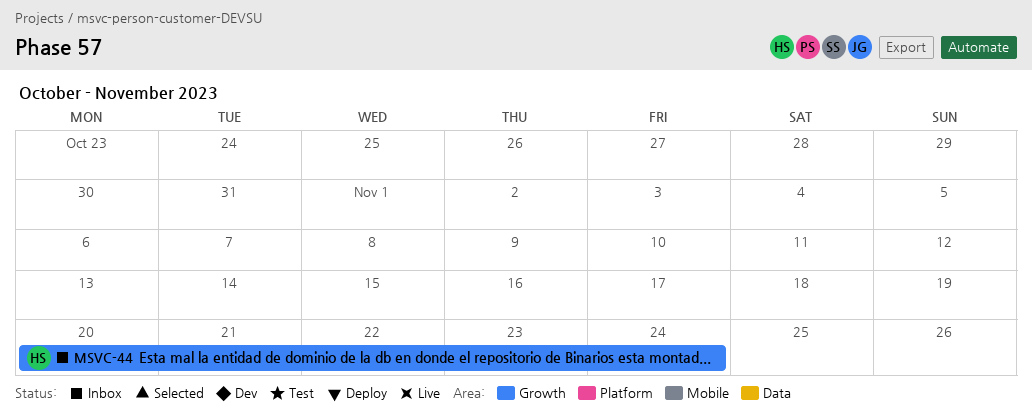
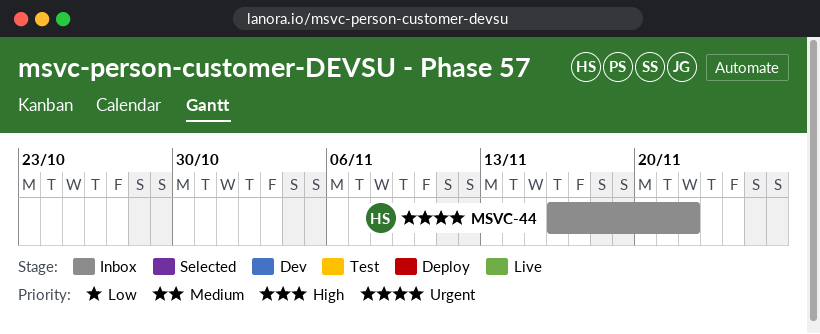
MSVC-44, start: Nov 20 -> Nov 16
MSVC-44, due: Nov 24 -> Nov 22

